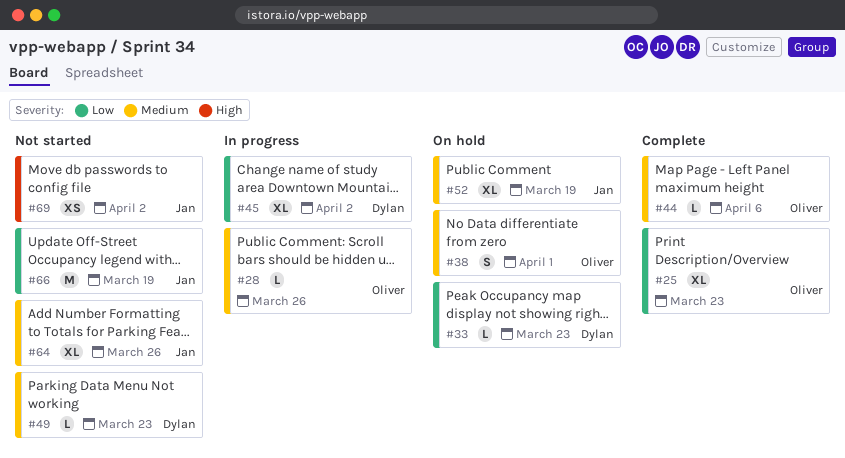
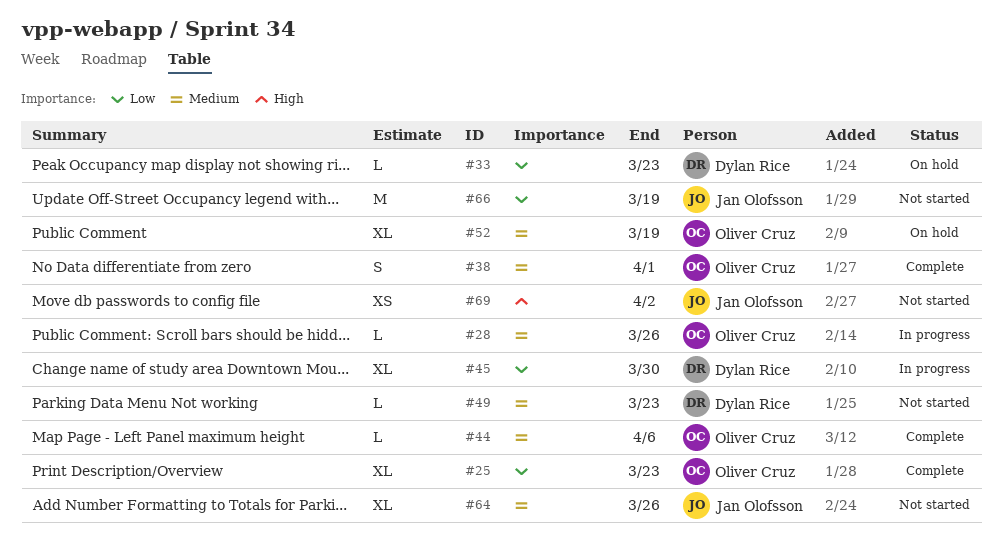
#38, status: On hold -> Complete
#45, due: Apr 2 -> Mar 30
#52, owner: Jan Olofsson -> Oliver Cruz

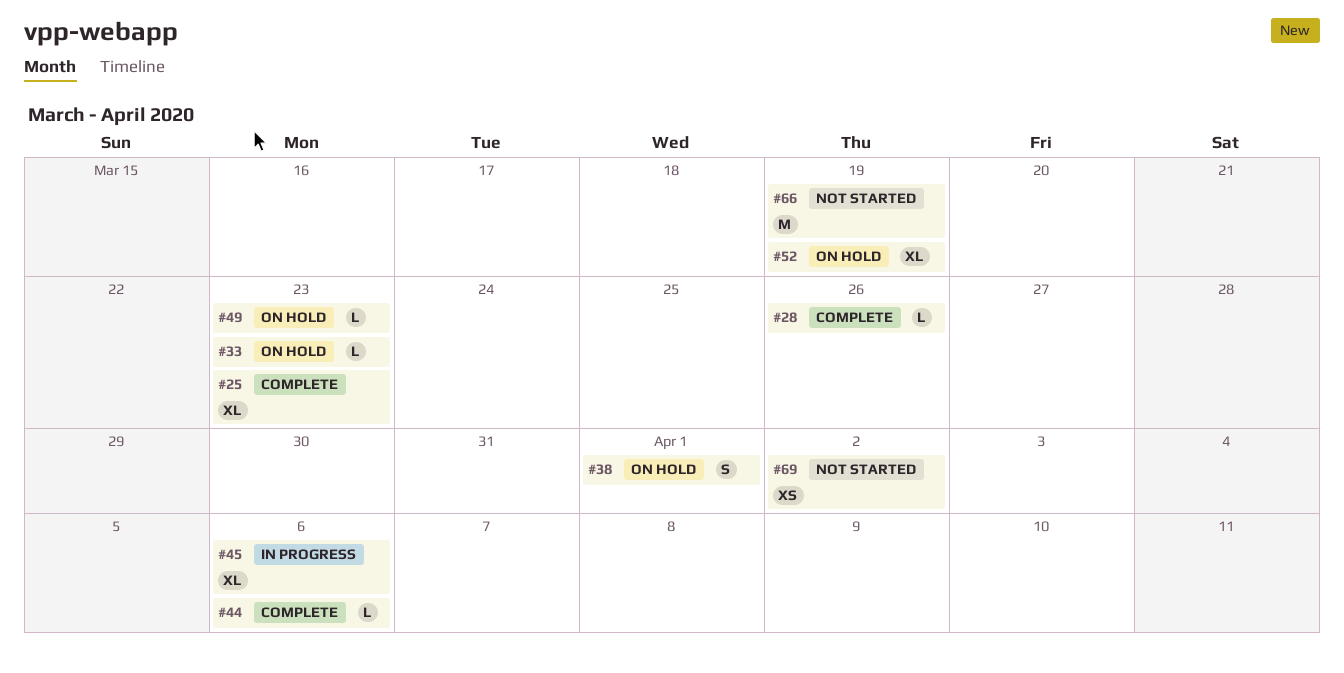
#28, status: In progress -> Complete
#38, status: Complete -> On hold
#45, due: Mar 30 -> Apr 6
#49, status: Not started -> On hold
#64: present -> none

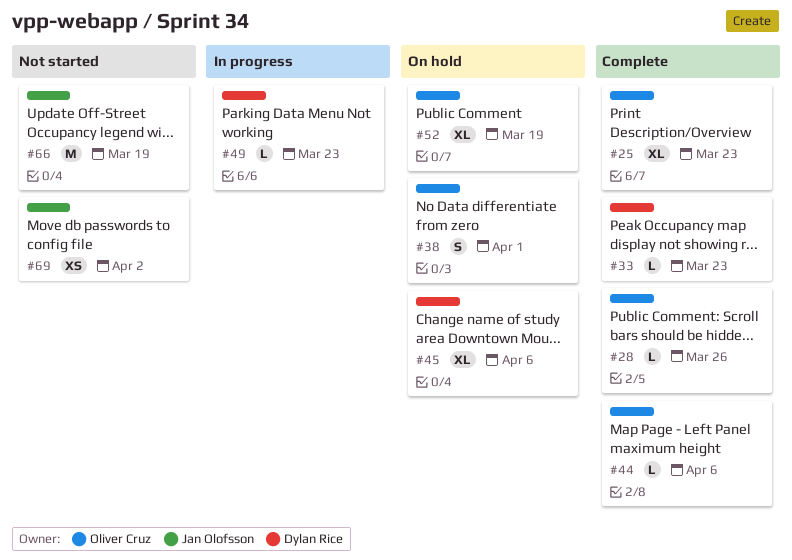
#33, status: On hold -> Complete
#45, status: In progress -> On hold
#49, status: On hold -> In progress

